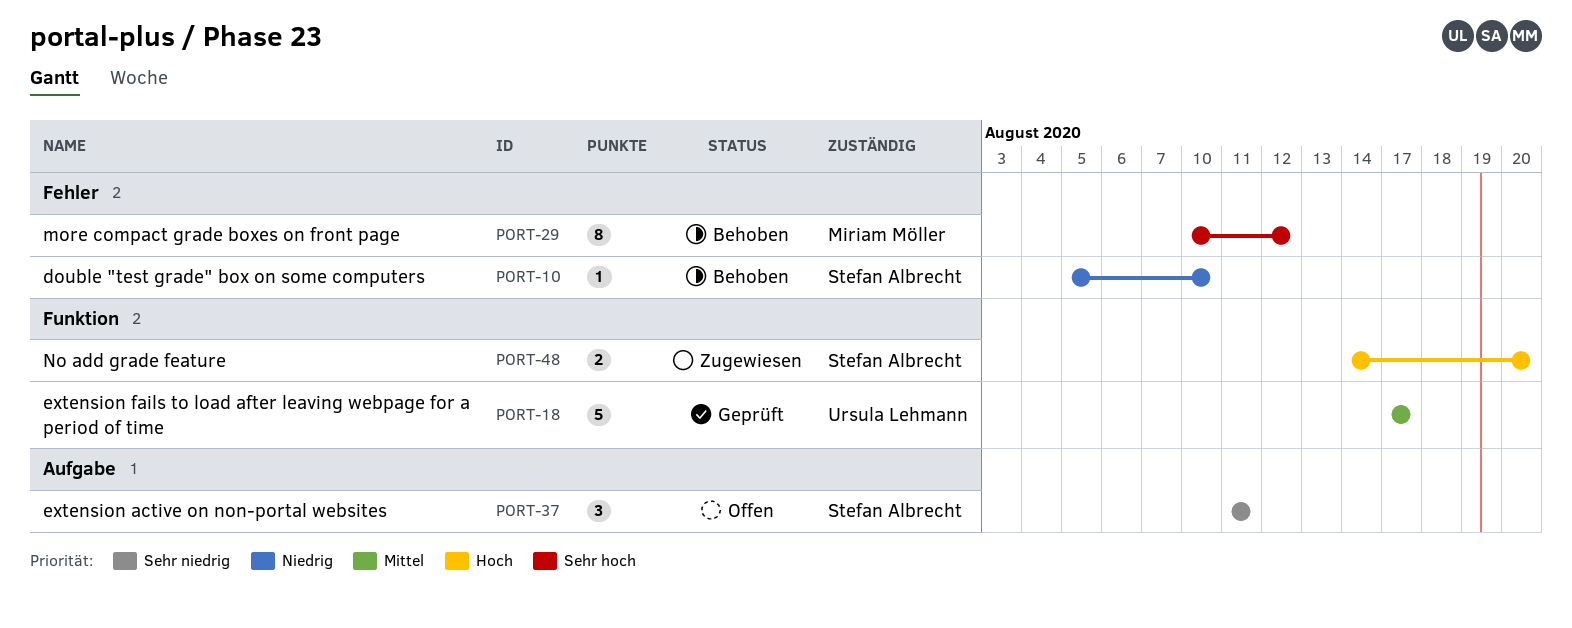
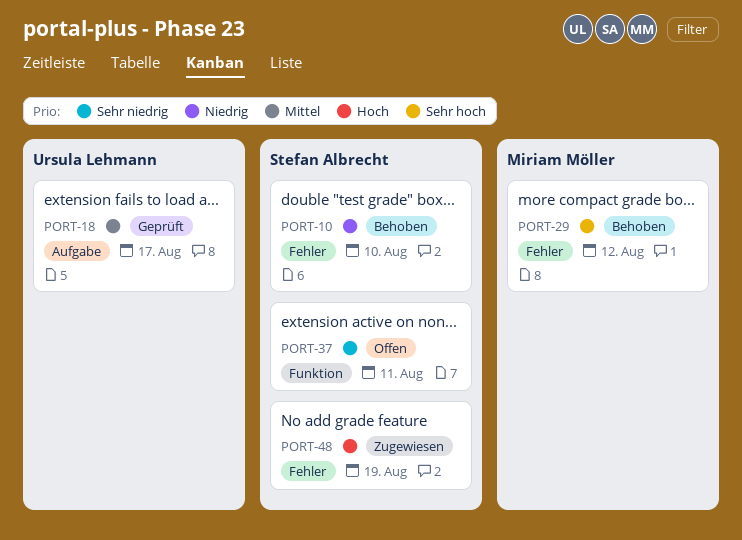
PORT-18, label: Funktion -> Aufgabe
PORT-37, label: Aufgabe -> Funktion
PORT-48, label: Funktion -> Fehler
PORT-48, due: Aug 20 -> Aug 19

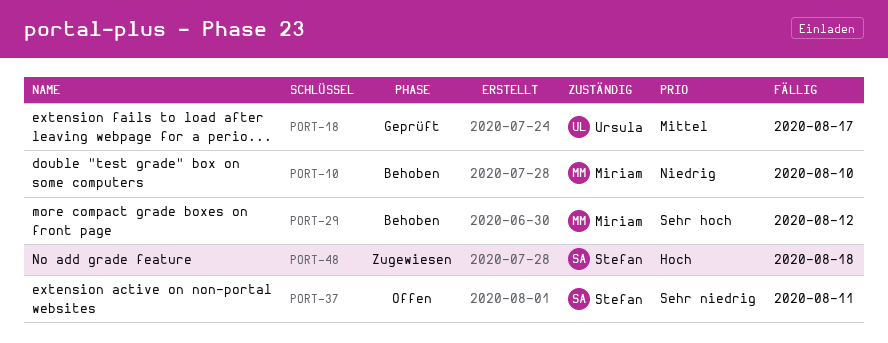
PORT-10, owner: Stefan Albrecht -> Miriam Möller
PORT-48, due: Aug 19 -> Aug 18

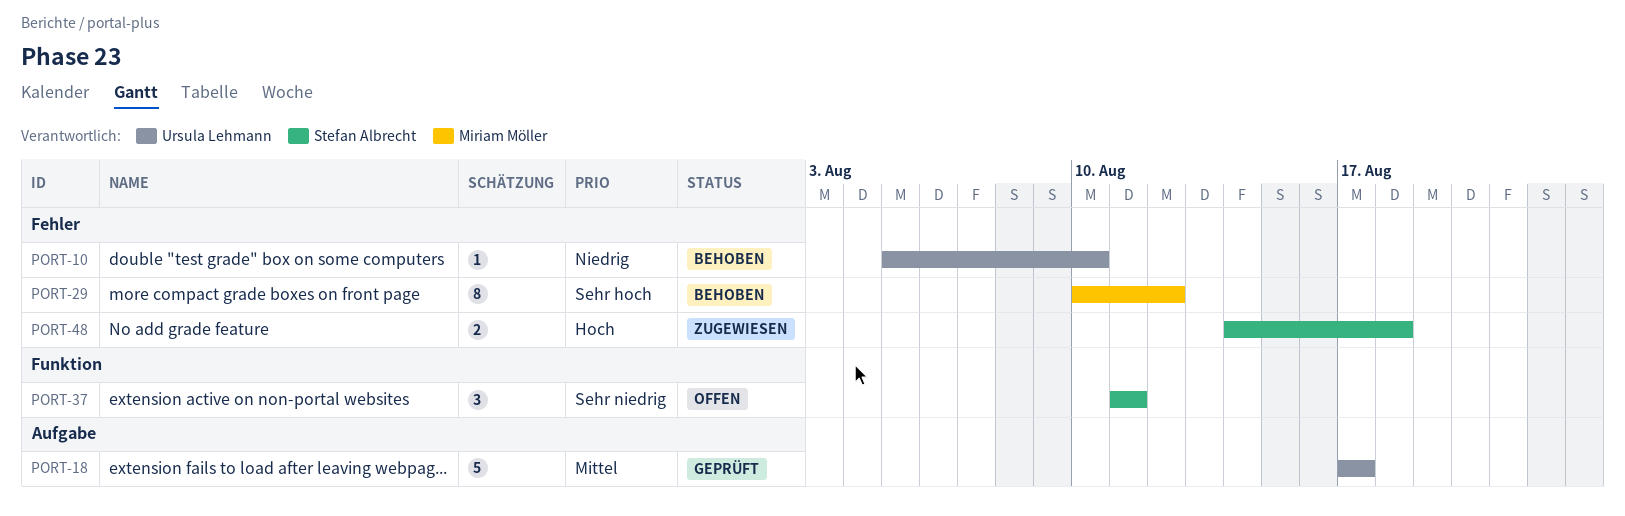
PORT-10, owner: Miriam Möller -> Ursula Lehmann

